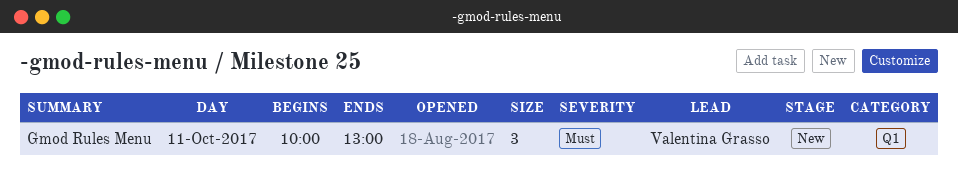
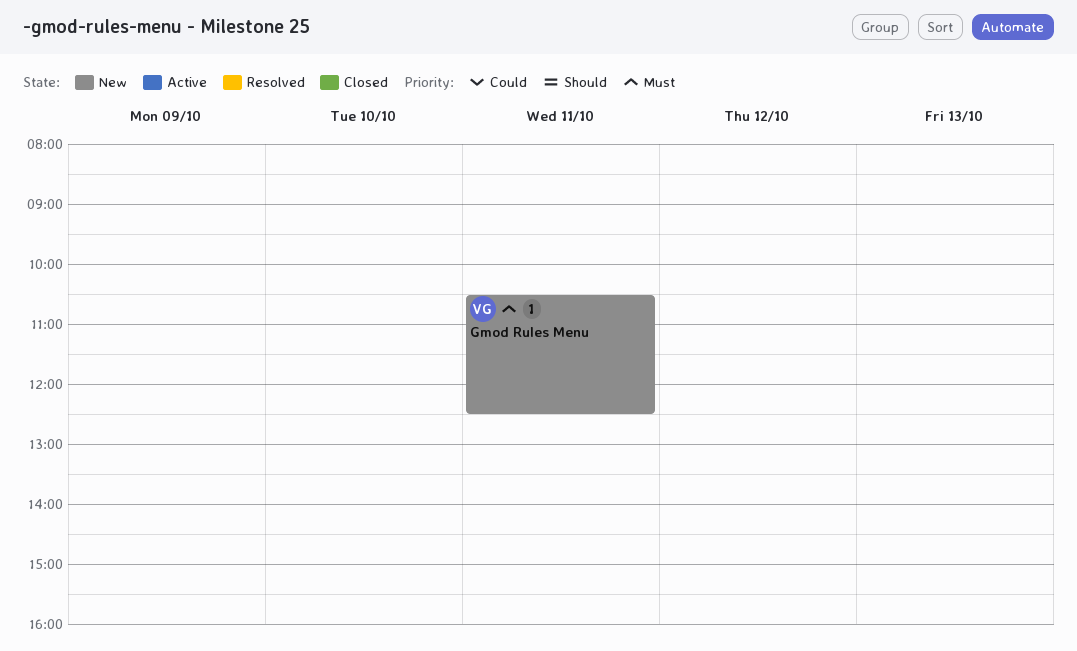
Gmod Rules Menu, estimate: 3 -> 1
Gmod Rules Menu, begins: 10:00 -> 10:30
Gmod Rules Menu, ends: 13:00 -> 12:30

